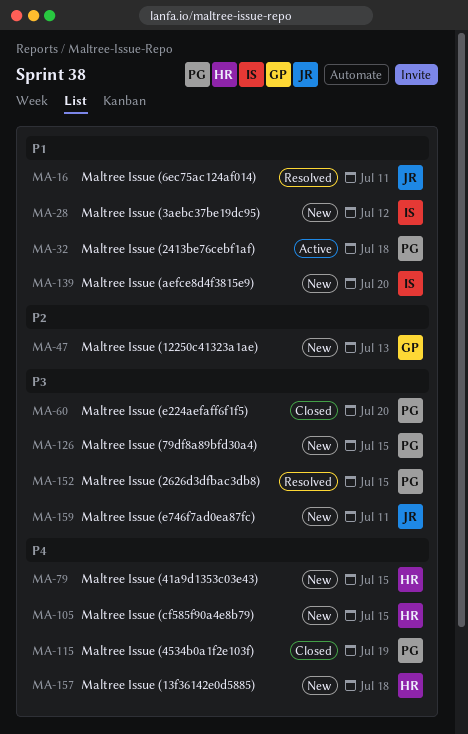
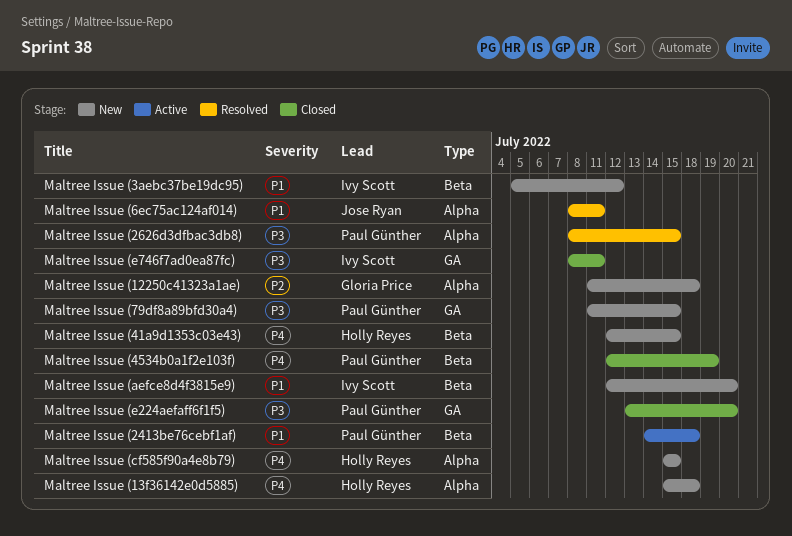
Maltree Issue (12250c41323a1ae), due: Jul 13 -> Jul 18
Maltree Issue (e746f7ad0ea87fc), status: New -> Closed
Maltree Issue (e746f7ad0ea87fc), owner: Jose Ryan -> Ivy Scott

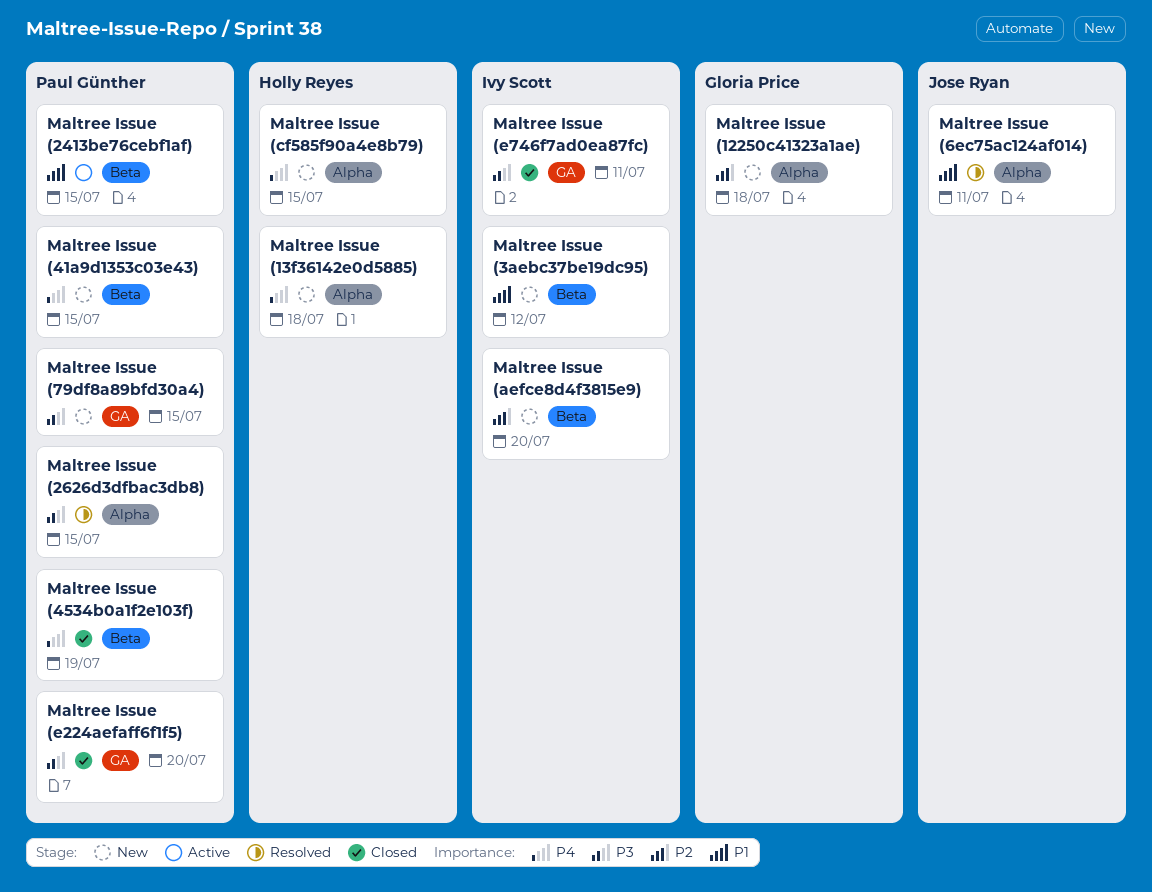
Maltree Issue (2413be76cebf1af), due: Jul 18 -> Jul 15
Maltree Issue (41a9d1353c03e43), owner: Holly Reyes -> Paul Günther
Maltree Issue (aefce8d4f3815e9), priority: P1 -> P2

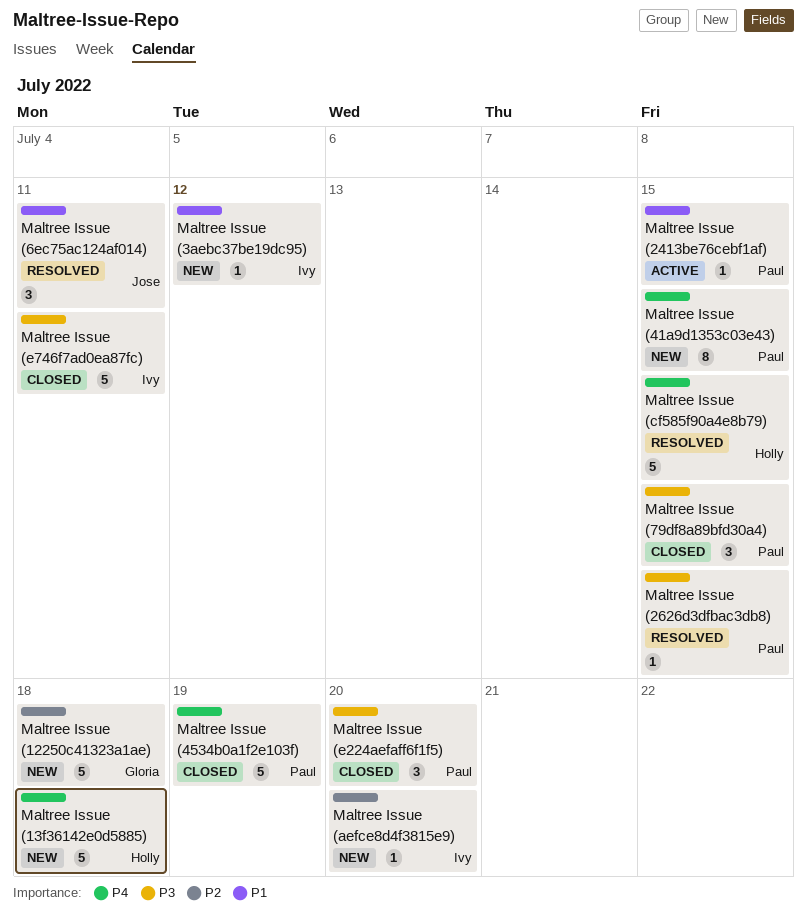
Maltree Issue (79df8a89bfd30a4), status: New -> Closed
Maltree Issue (cf585f90a4e8b79), status: New -> Resolved

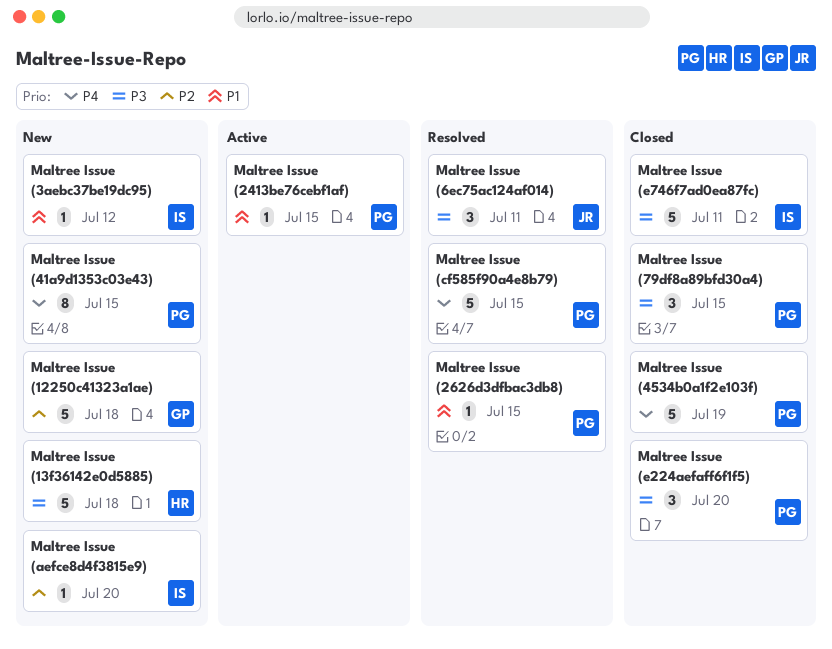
Maltree Issue (13f36142e0d5885), priority: P4 -> P3
Maltree Issue (2626d3dfbac3db8), priority: P3 -> P1
Maltree Issue (6ec75ac124af014), priority: P1 -> P3
Maltree Issue (cf585f90a4e8b79), owner: Holly -> Paul

